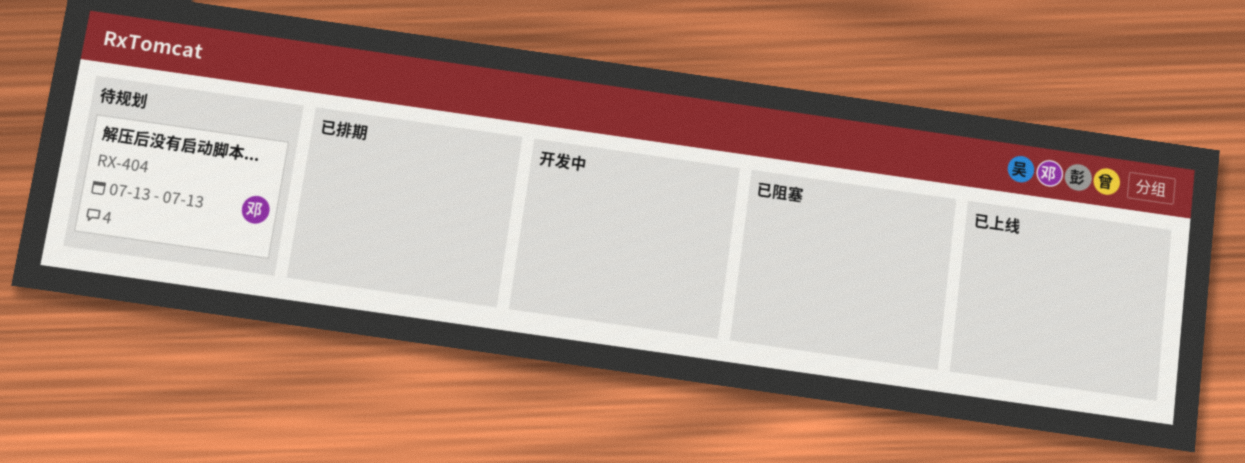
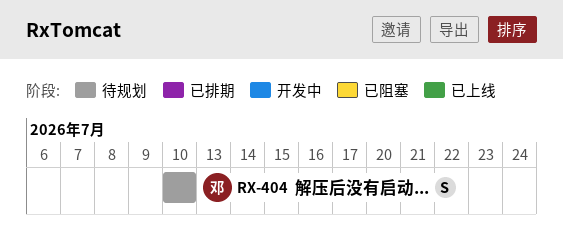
RX-404, start: Jul 13 -> Jul 10
RX-404, due: Jul 13 -> Jul 10

